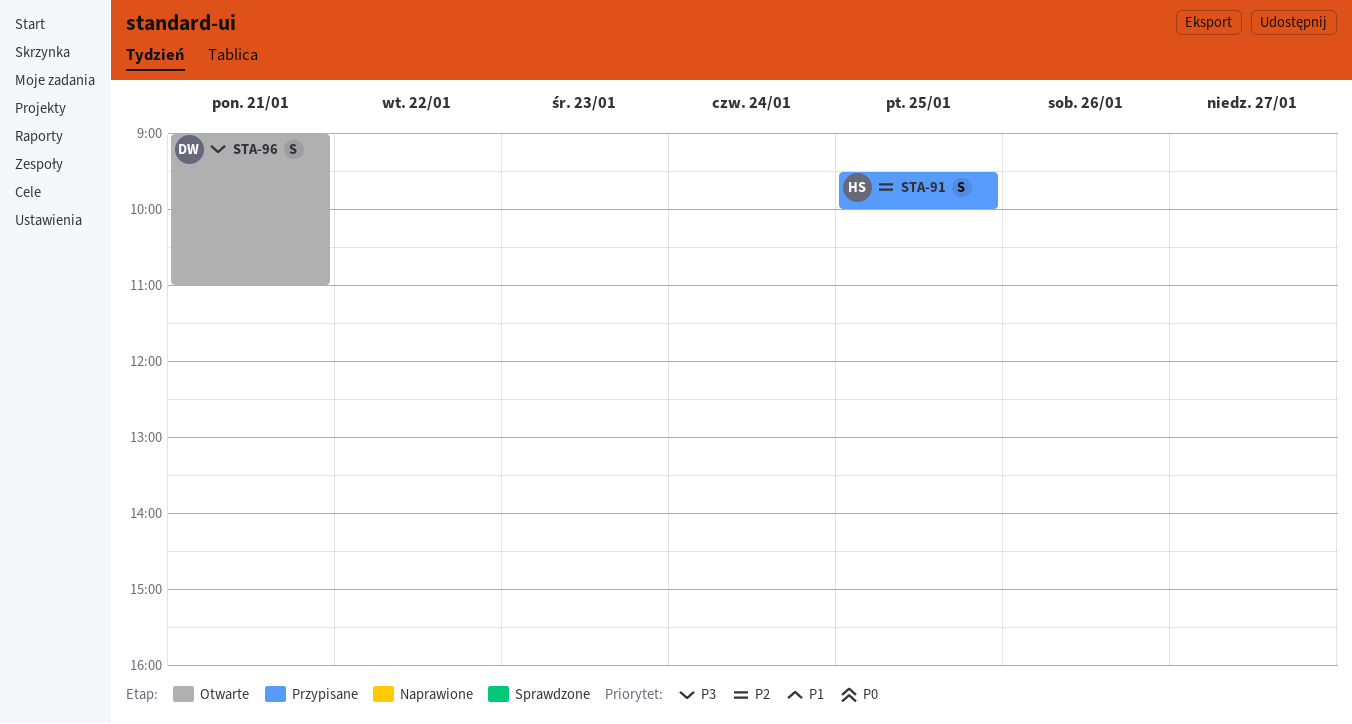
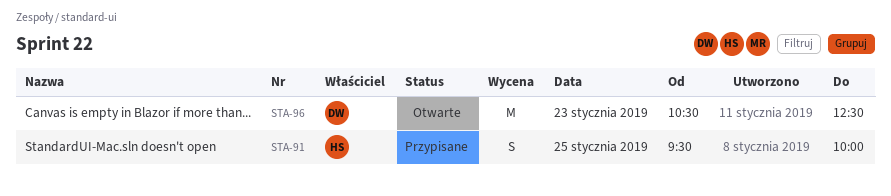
STA-96, estimate: S -> M
STA-96, day: Jan 21 -> Jan 23
STA-96, begins: 09:00 -> 10:30
STA-96, ends: 11:00 -> 12:30

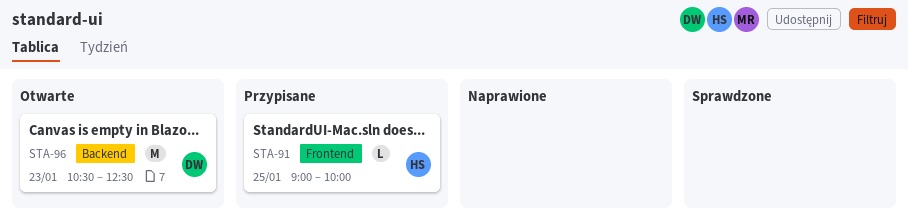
STA-91, estimate: S -> L
STA-91, begins: 09:30 -> 09:00

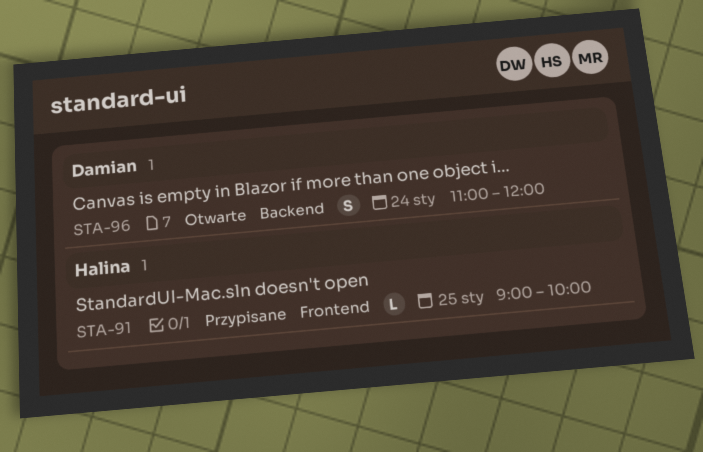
STA-96, estimate: M -> S
STA-96, day: Jan 23 -> Jan 24
STA-96, begins: 10:30 -> 11:00
STA-96, ends: 12:30 -> 12:00

